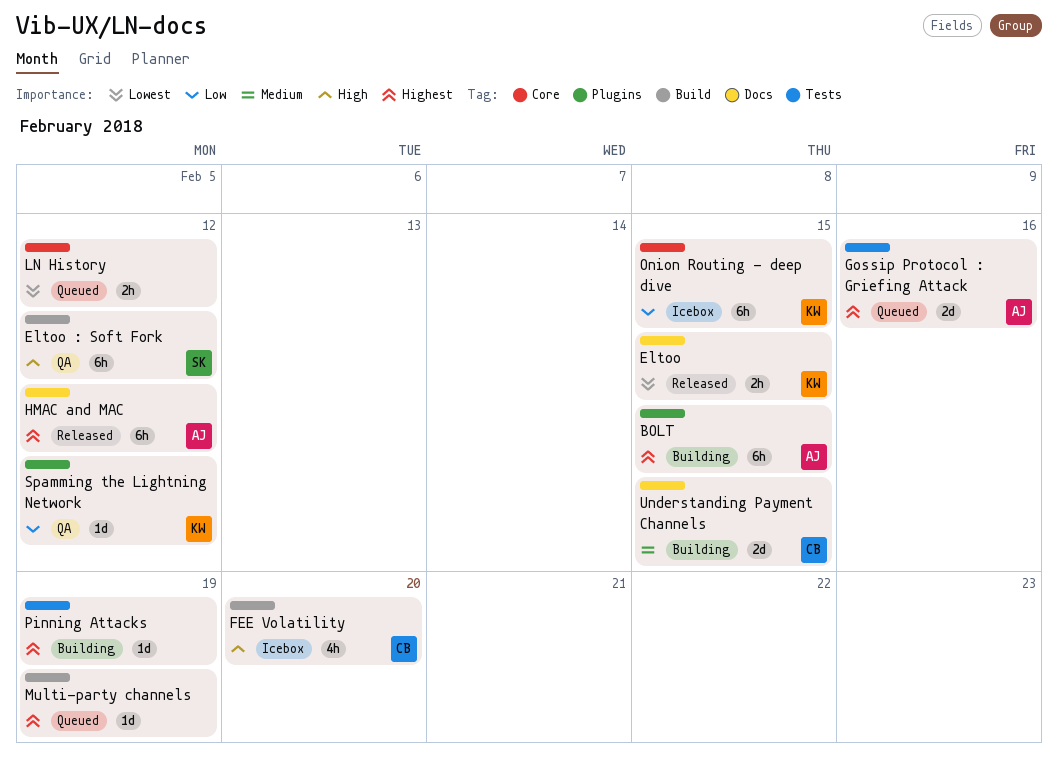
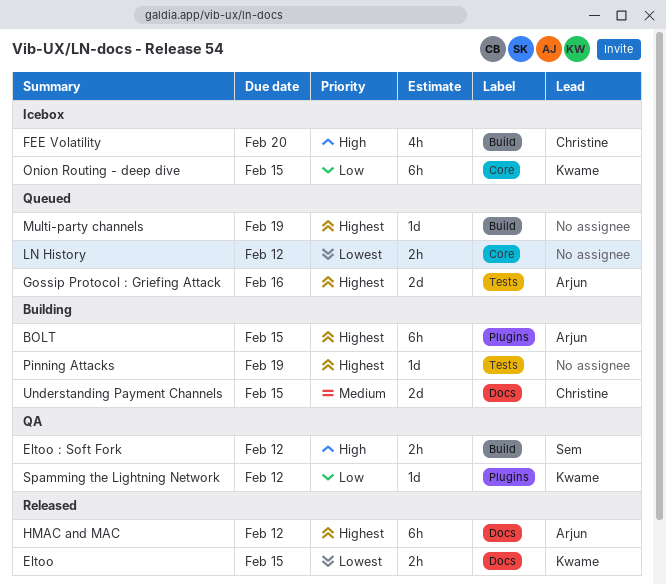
Eltoo : Soft Fork, estimate: 6h -> 2h

